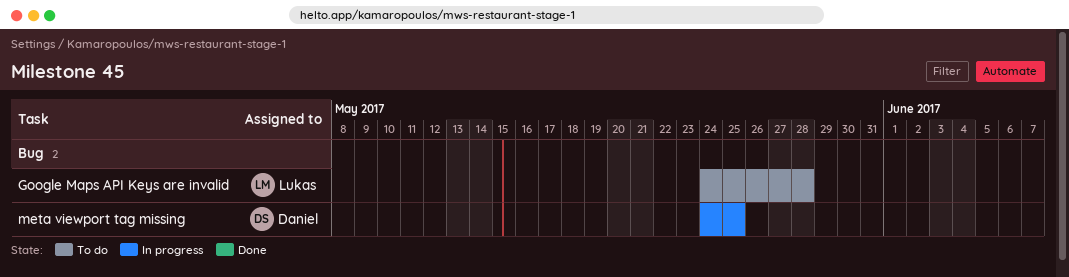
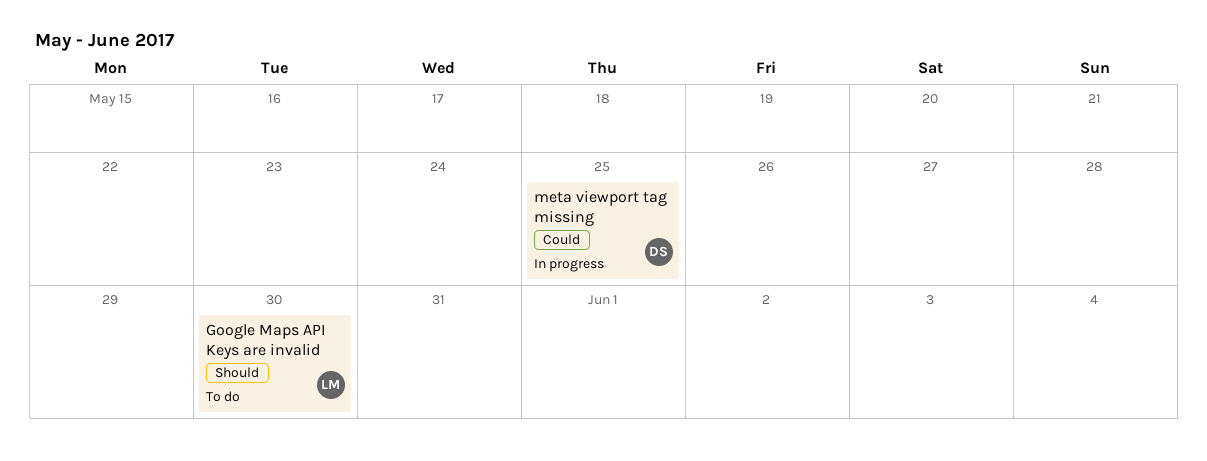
Google Maps API Keys are invalid, due: May 28 -> May 30

